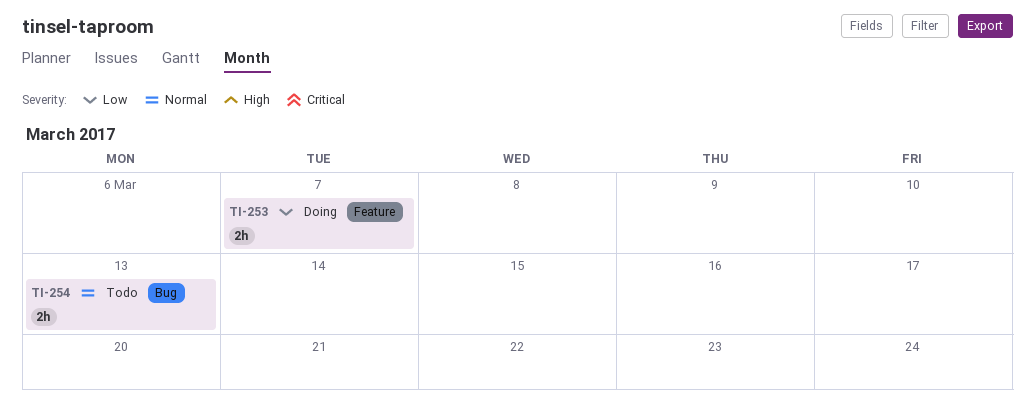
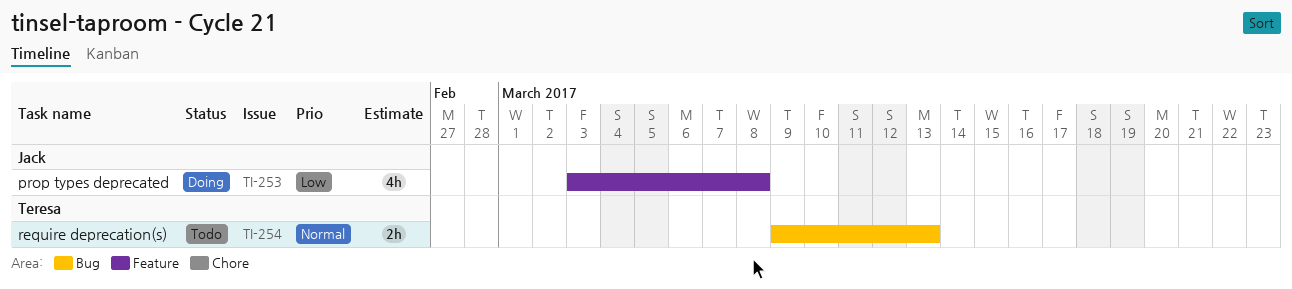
TI-253, estimate: 2h -> 4h
TI-253, due: Mar 7 -> Mar 8

